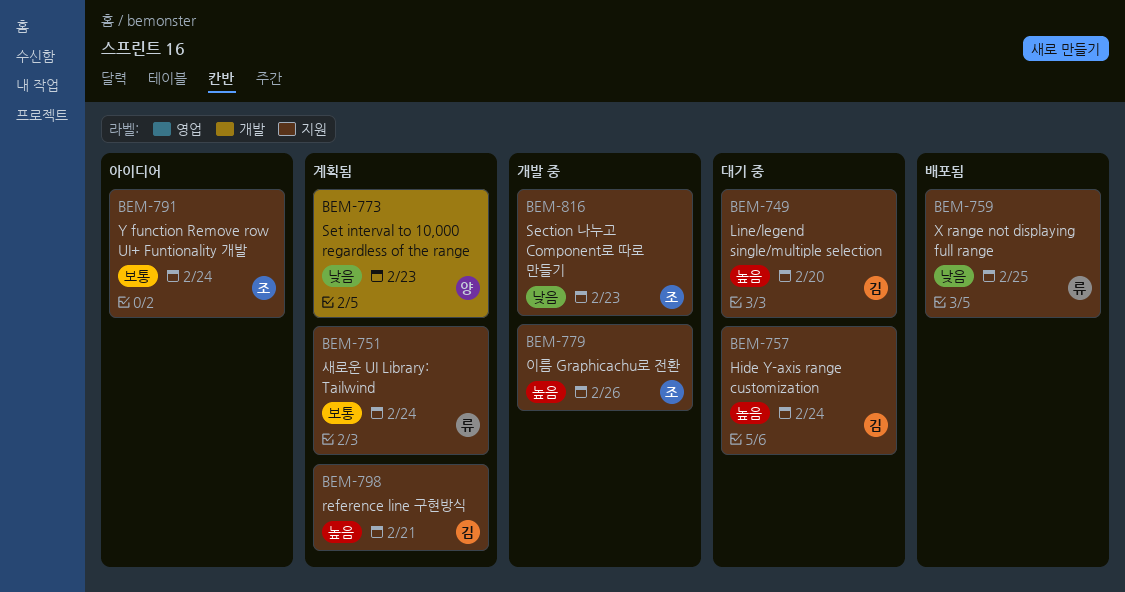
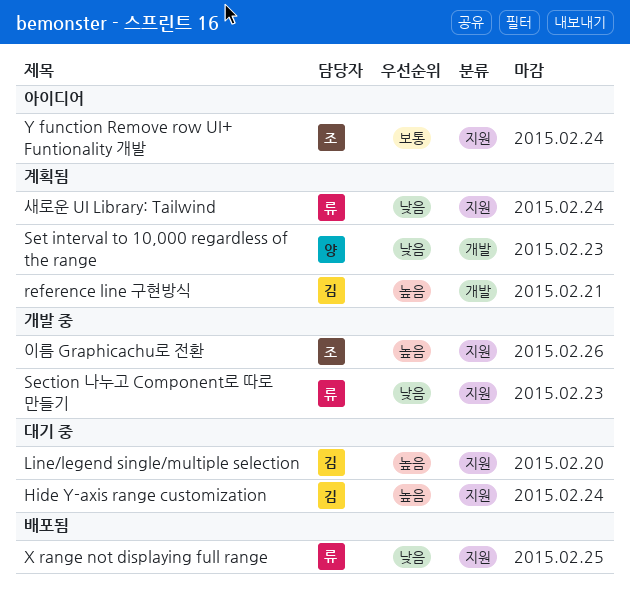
reference line 구현방식, label: 지원 -> 개발
Section 나누고 Component로 따로 만들기, owner: 조 -> 류
새로운 UI Library: Tailwind, priority: 보통 -> 낮음

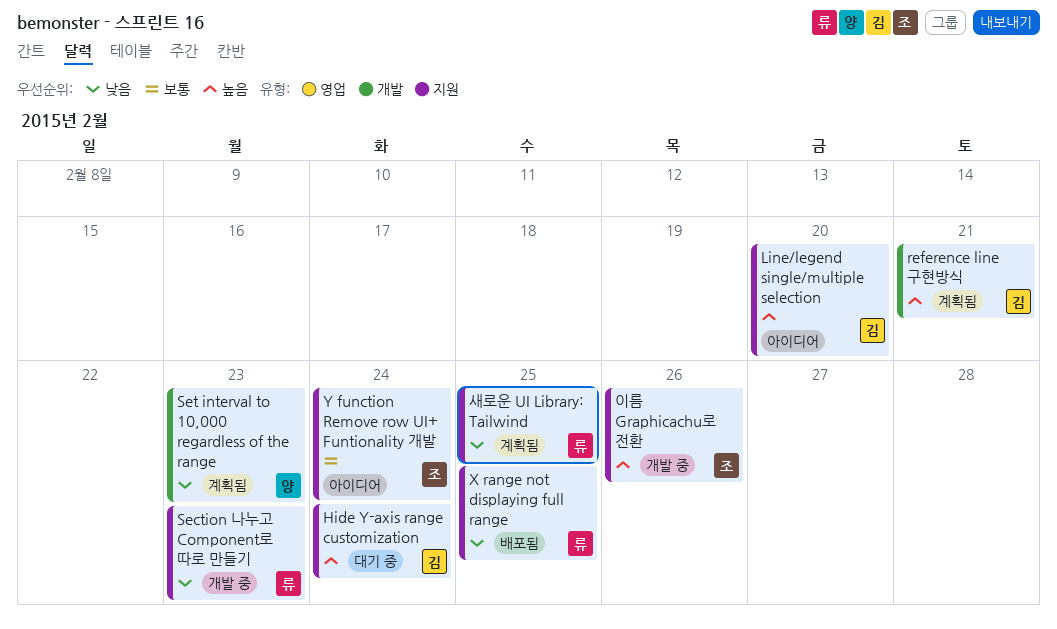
Line/legend single/multiple selection, status: 대기 중 -> 아이디어
새로운 UI Library: Tailwind, due: Feb 24 -> Feb 25

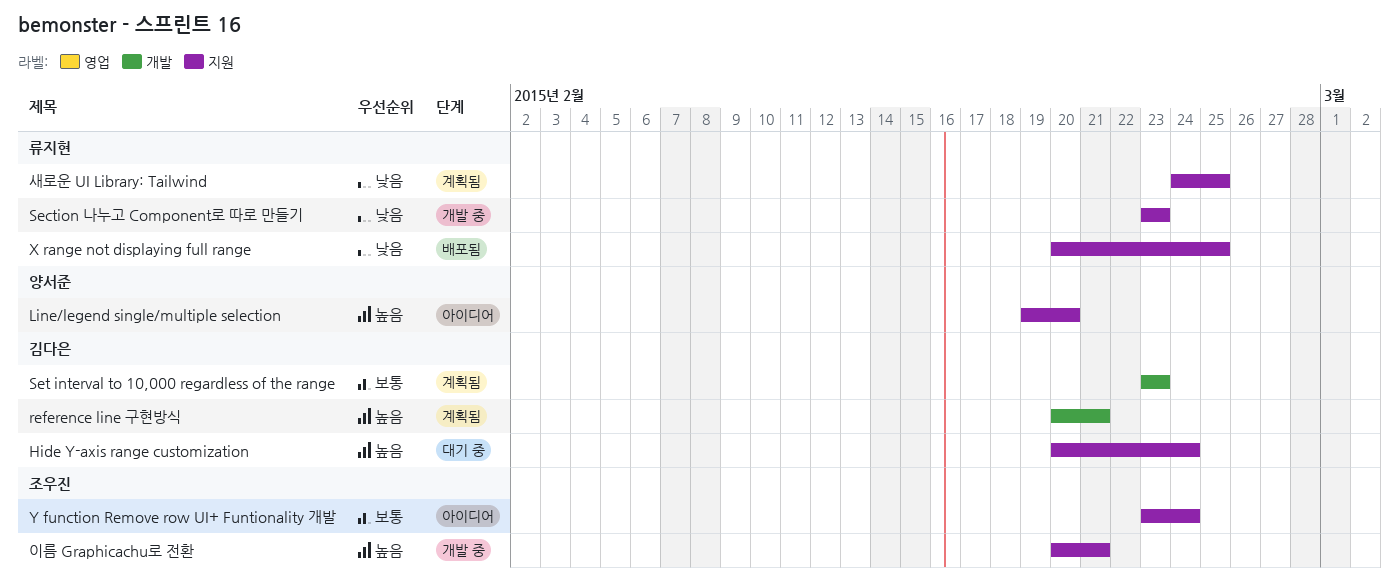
Line/legend single/multiple selection, owner: 김다은 -> 양서준
Set interval to 10,000 regardless of the range, owner: 양서준 -> 김다은
Set interval to 10,000 regardless of the range, priority: 낮음 -> 보통
이름 Graphicachu로 전환, due: Feb 26 -> Feb 21

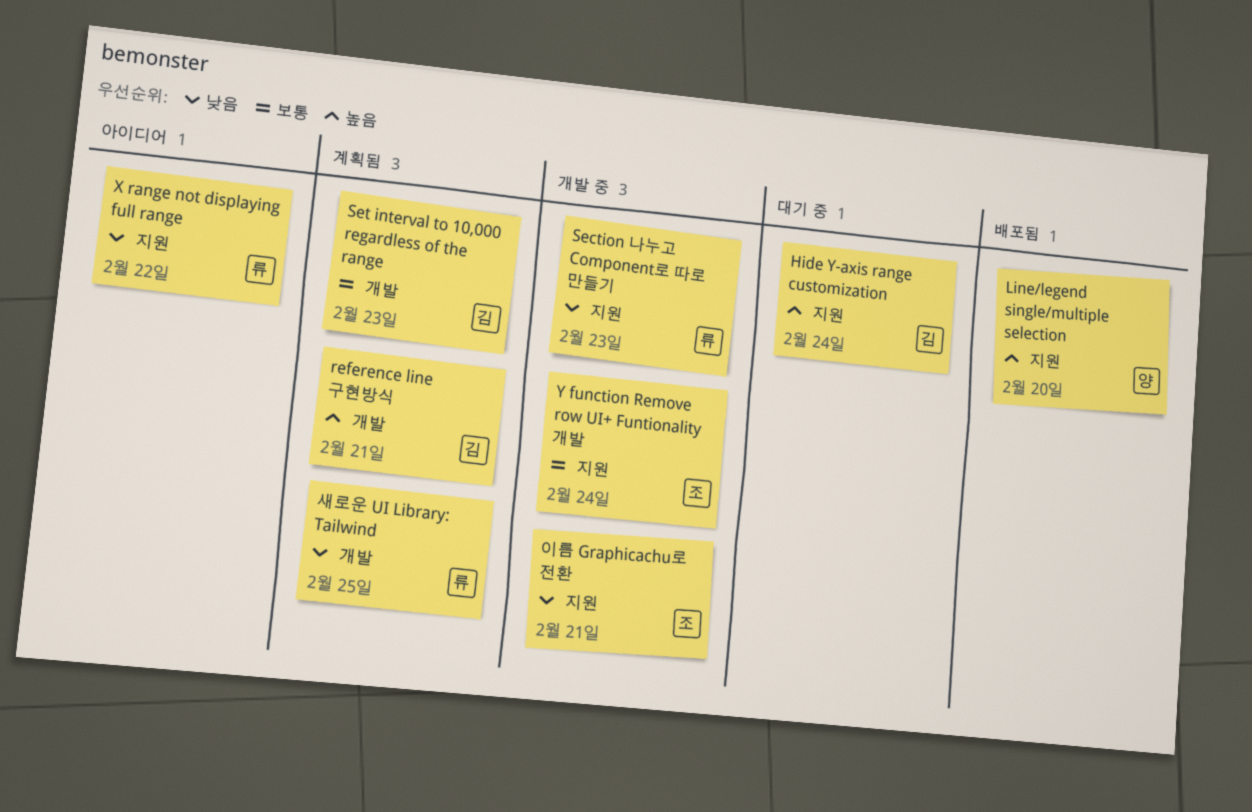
Line/legend single/multiple selection, status: 아이디어 -> 배포됨
X range not displaying full range, status: 배포됨 -> 아이디어
X range not displaying full range, due: Feb 25 -> Feb 22
Y function Remove row UI+ Funtionality 개발, status: 아이디어 -> 개발 중
새로운 UI Library: Tailwind, label: 지원 -> 개발
이름 Graphicachu로 전환, priority: 높음 -> 낮음

